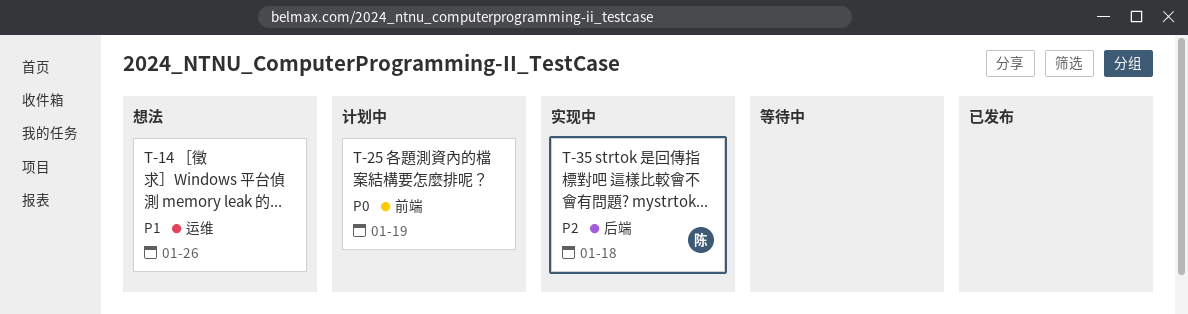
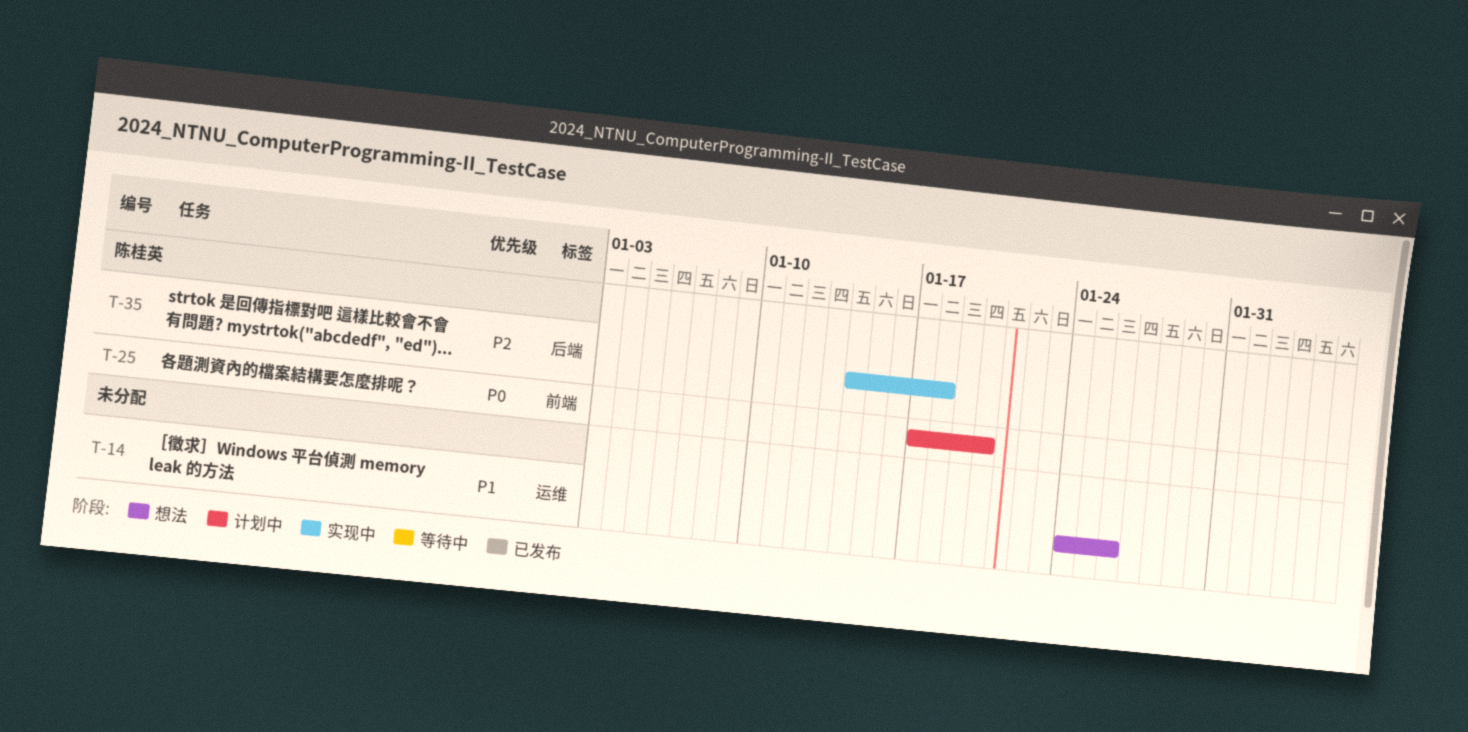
T-25, owner: none -> 陈桂英
T-25, due: Jan 19 -> Jan 20

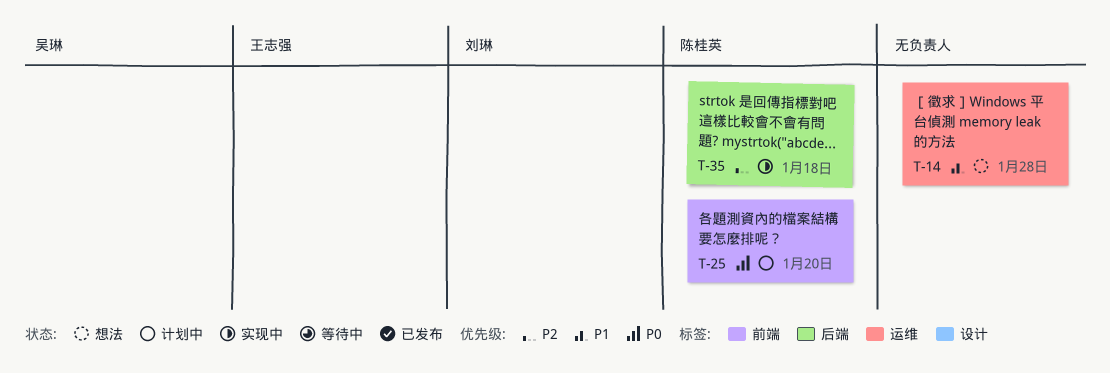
T-14, due: Jan 26 -> Jan 28

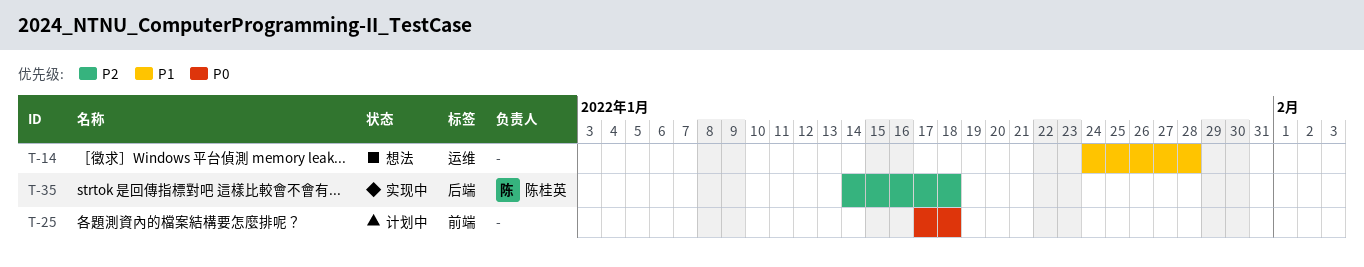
T-25, owner: 陈桂英 -> none
T-25, due: Jan 20 -> Jan 18

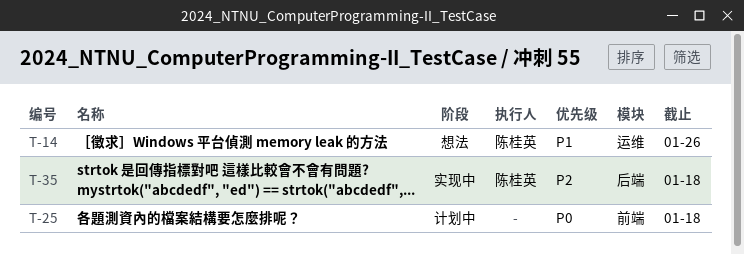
T-14, owner: none -> 陈桂英
T-14, due: Jan 28 -> Jan 26

